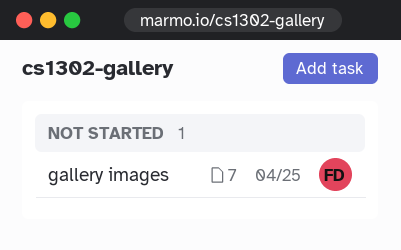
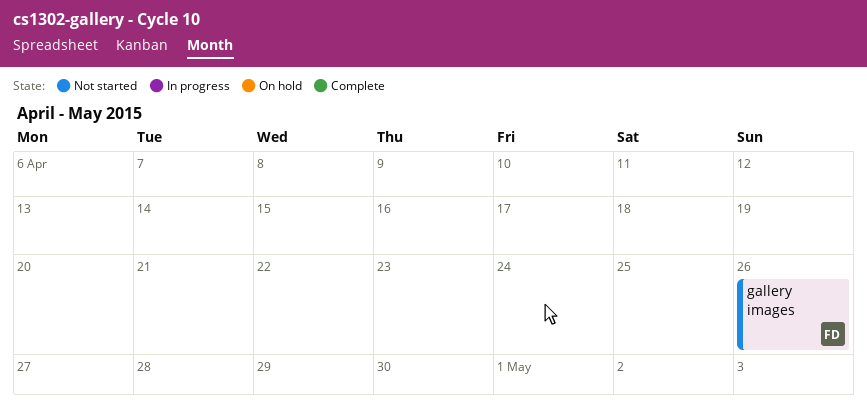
gallery images, due: Apr 25 -> Apr 26

